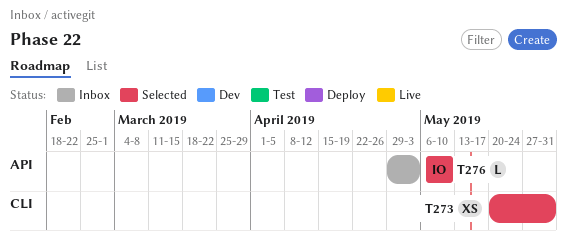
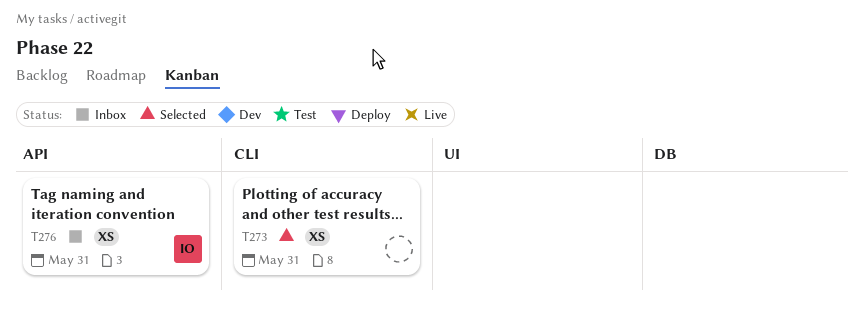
T276, estimate: L -> XS
T276, due: May 3 -> May 31

